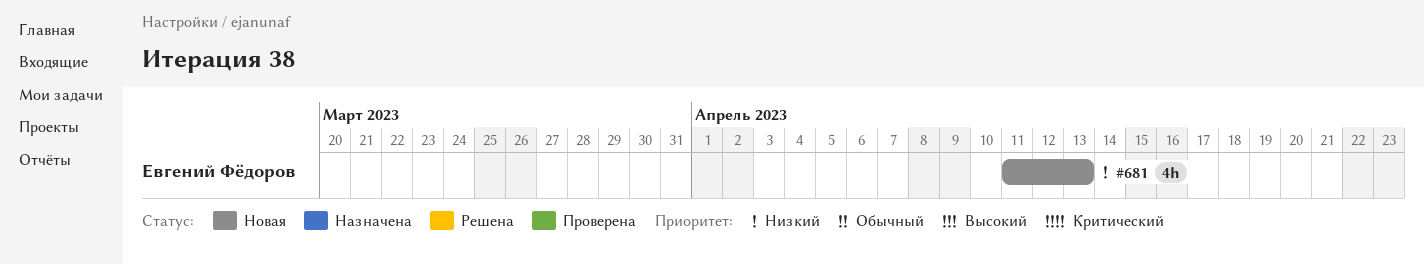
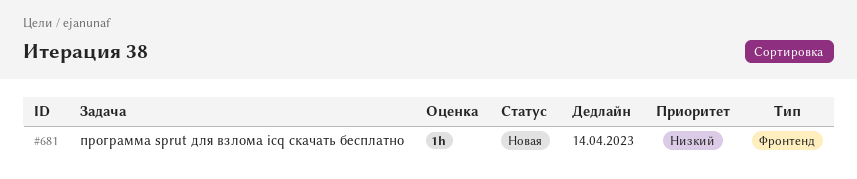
#681, estimate: 4h -> 1h
#681, due: Apr 13 -> Apr 14

